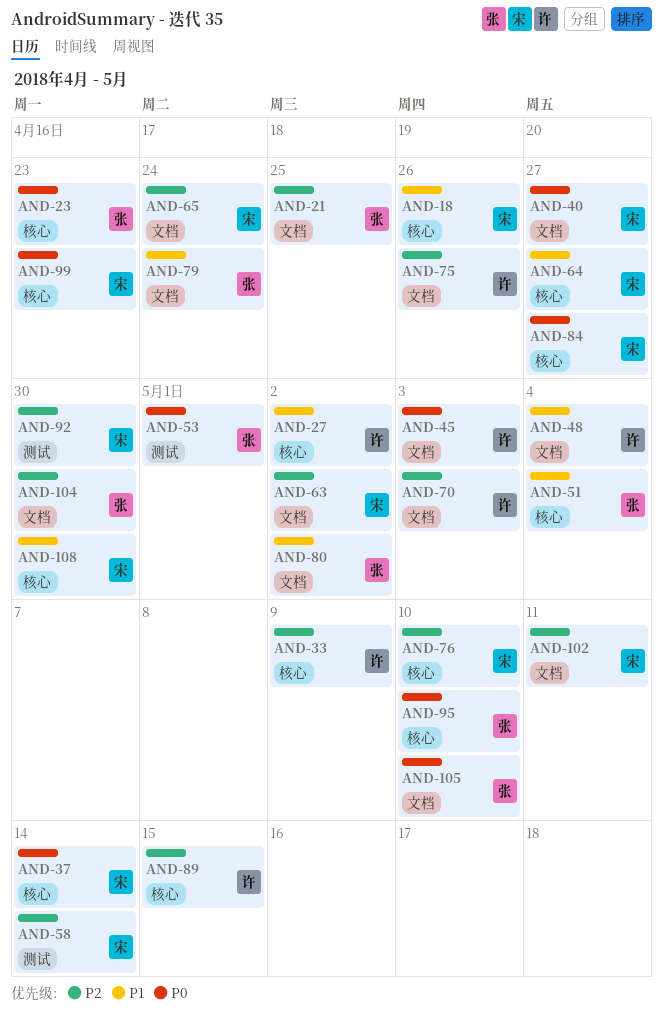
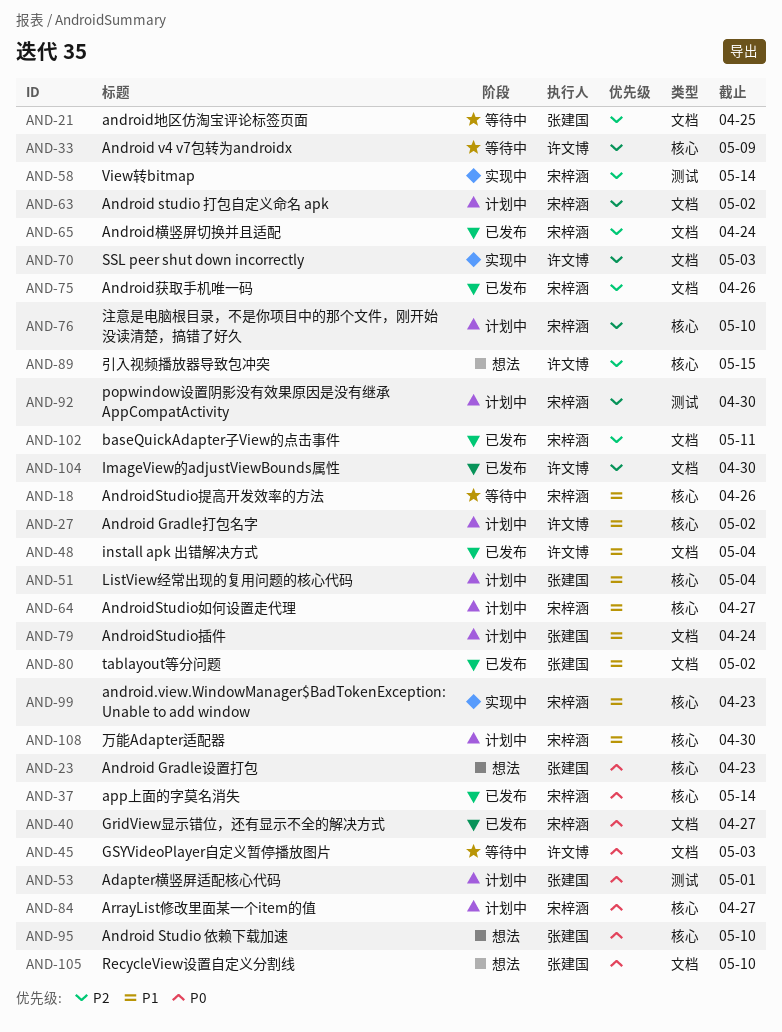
AND-75, owner: 许文博 -> 宋梓涵
AND-99, priority: P0 -> P1
AND-104, owner: 张建国 -> 许文博

